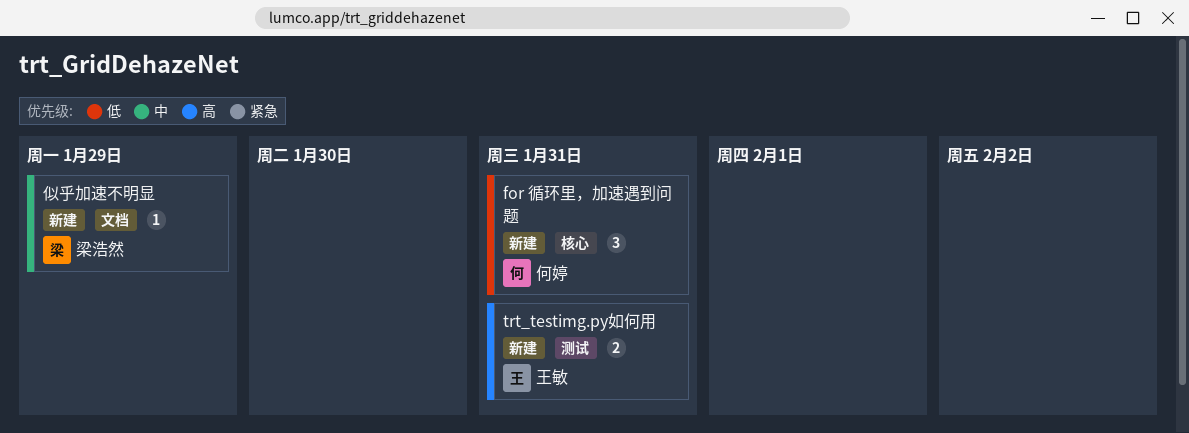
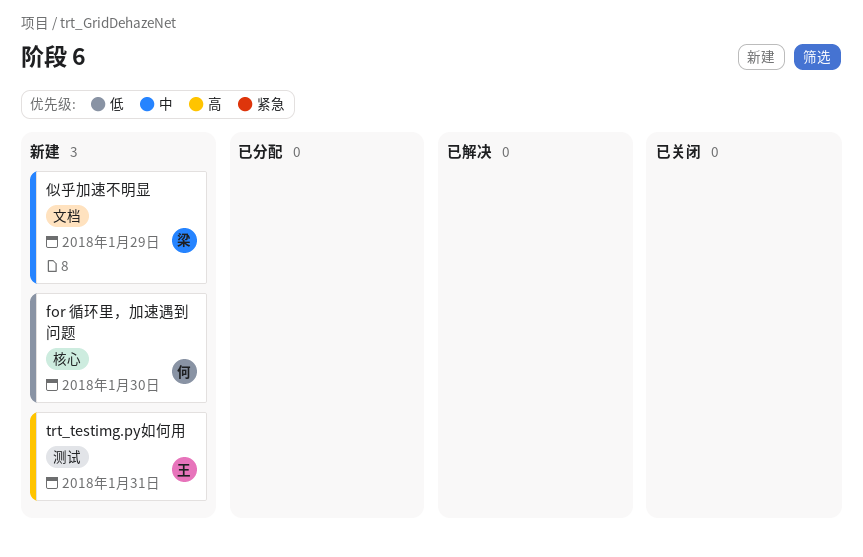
for 循环里，加速遇到问题, due: Jan 31 -> Jan 30

